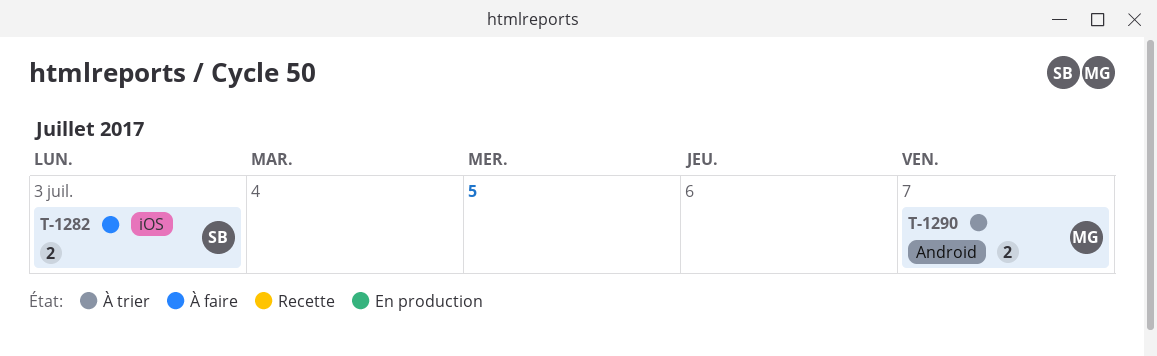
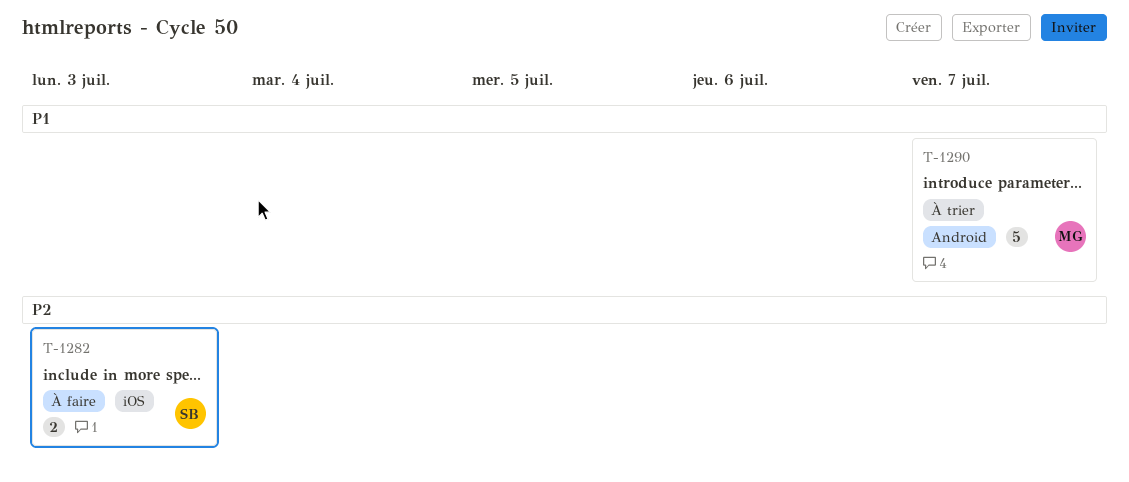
T-1290, estimate: 2 -> 5

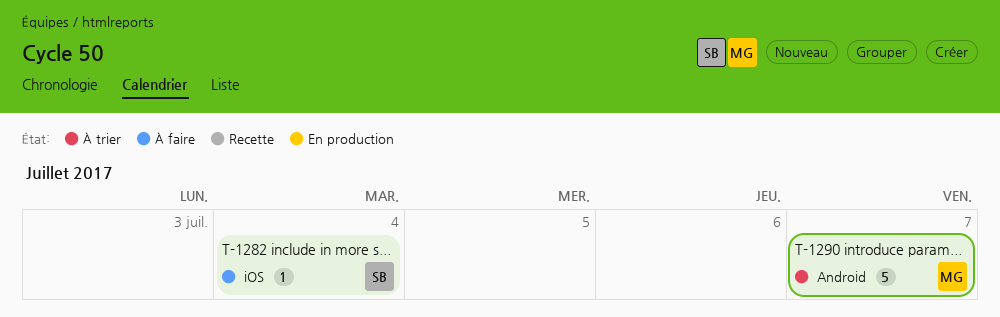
T-1282, estimate: 2 -> 1
T-1282, due: Jul 3 -> Jul 4

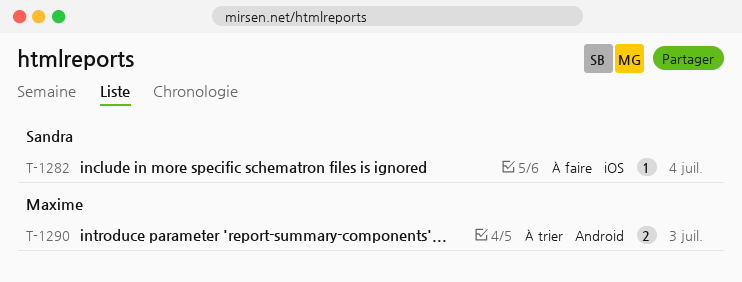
T-1290, estimate: 5 -> 2
T-1290, due: Jul 7 -> Jul 3

